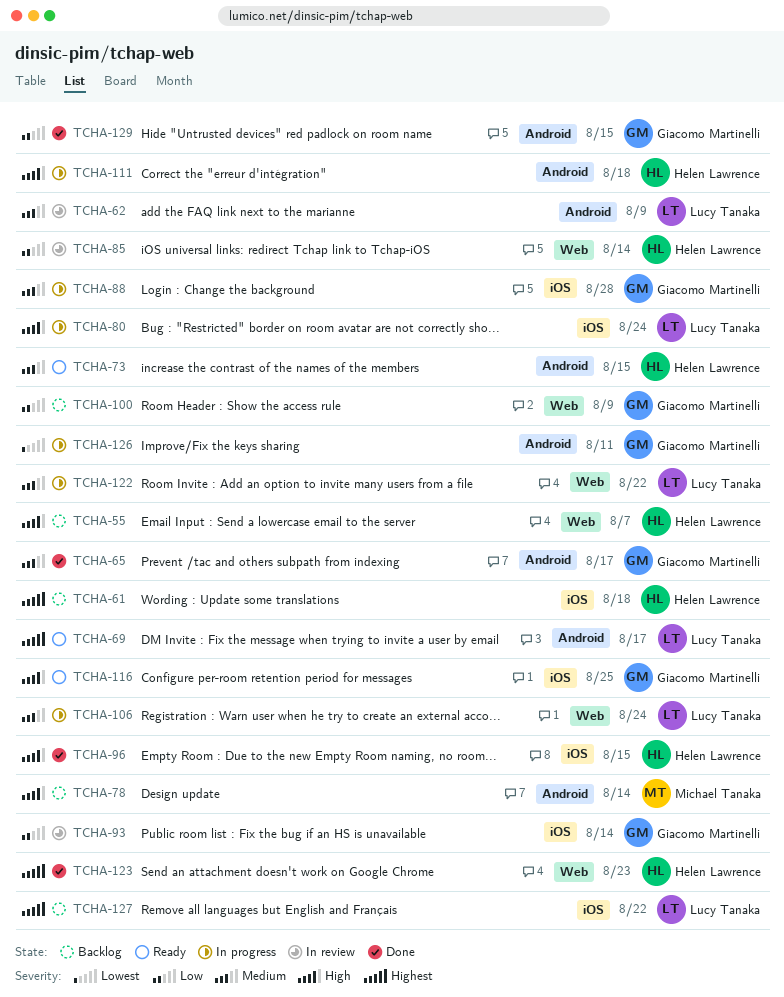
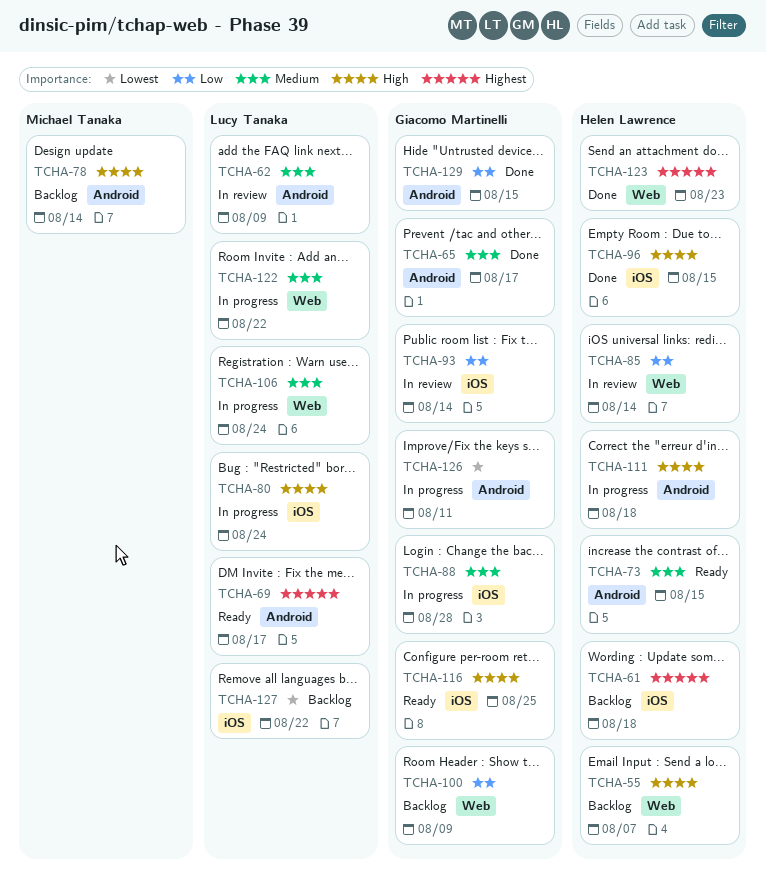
TCHA-127, priority: Highest -> Lowest

